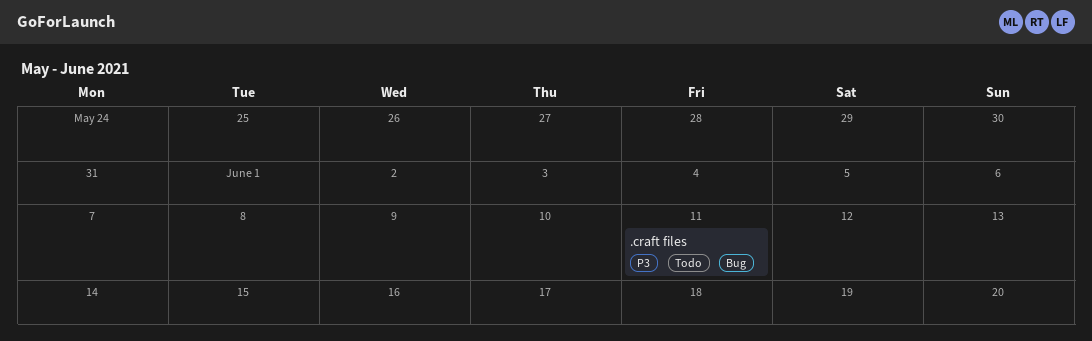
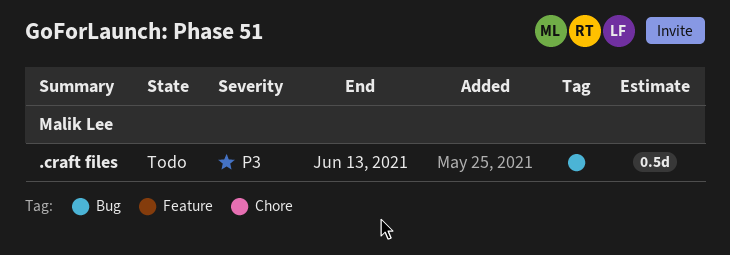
.craft files, due: Jun 11 -> Jun 13

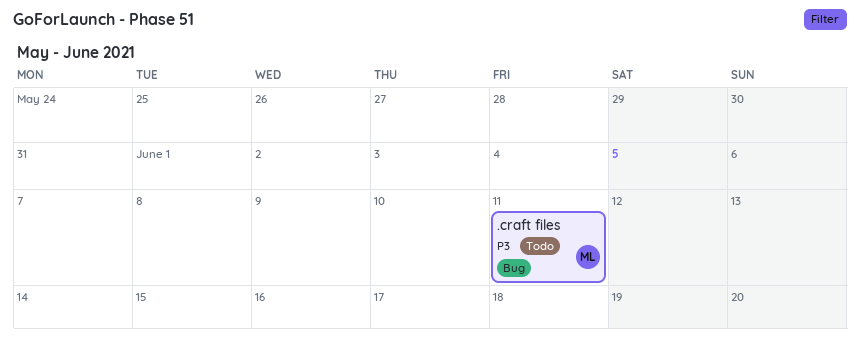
.craft files, due: Jun 13 -> Jun 11

